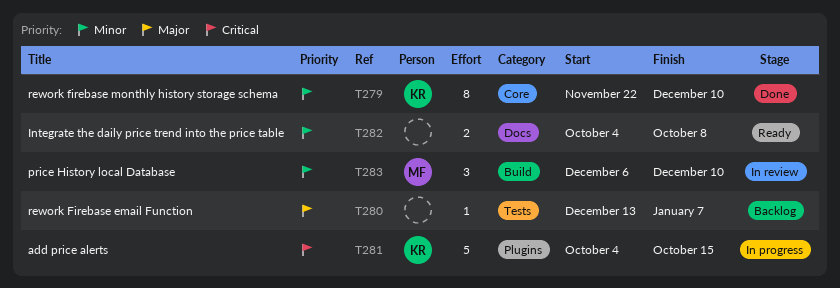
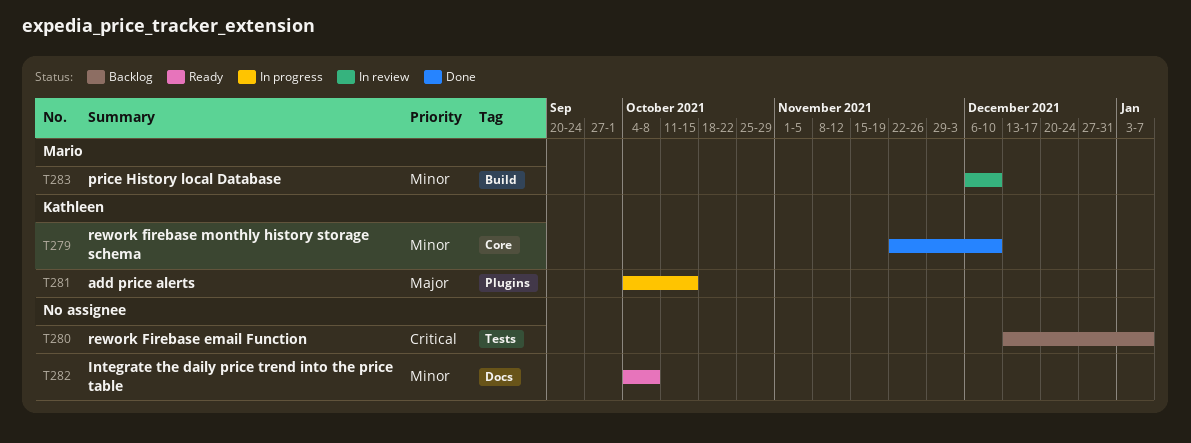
T280, priority: Major -> Critical
T281, priority: Critical -> Major

